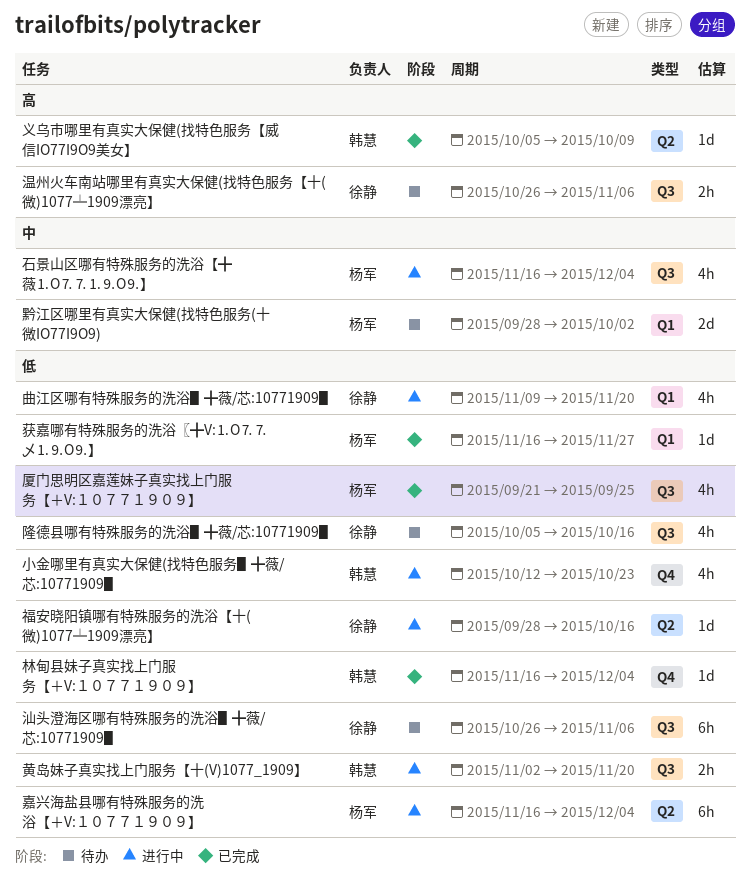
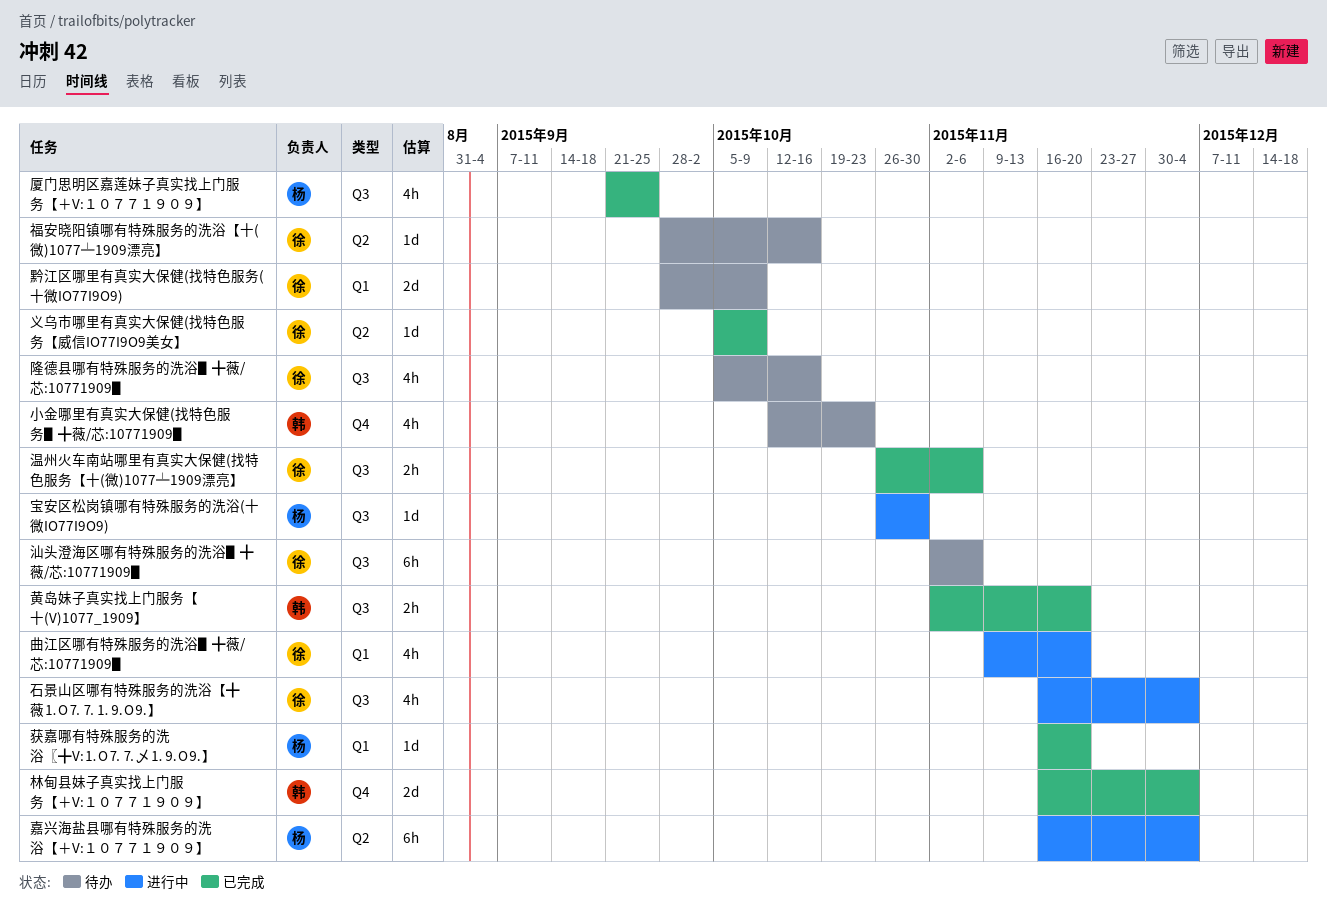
义乌市哪里有真实大保健(找特色服务【威信IO77I9O9美女】, owner: 韩慧 -> 徐静
宝安区松岗镇哪有特殊服务的洗浴(十微IO77I9O9): none -> present
小金哪里有真实大保健(找特色服务▋╋薇/芯:10771909▋, status: 进行中 -> 待办
林甸县妹子真实找上门服务【＋V:１０７７１９０９】, estimate: 1d -> 2d
汕头澄海区哪有特殊服务的洗浴▋╋薇/芯:10771909▋, start: Oct 26 -> Nov 2
温州火车南站哪里有真实大保健(找特色服务【十(微)1077╧1909漂亮】, status: 待办 -> 已完成
石景山区哪有特殊服务的洗浴【╋薇⒈O⒎⒎⒈⒐O⒐】, owner: 杨军 -> 徐静
福安晓阳镇哪有特殊服务的洗浴【十(微)1077╧1909漂亮】, status: 进行中 -> 待办
获嘉哪有特殊服务的洗浴〖╋V:⒈O⒎⒎乄⒈⒐O⒐】, due: Nov 27 -> Nov 20
黄岛妹子真实找上门服务【十(V)1077_1909】, status: 进行中 -> 已完成
黔江区哪里有真实大保健(找特色服务(十微IO77I9O9), owner: 杨军 -> 徐静
黔江区哪里有真实大保健(找特色服务(十微IO77I9O9), due: Oct 2 -> Oct 9

